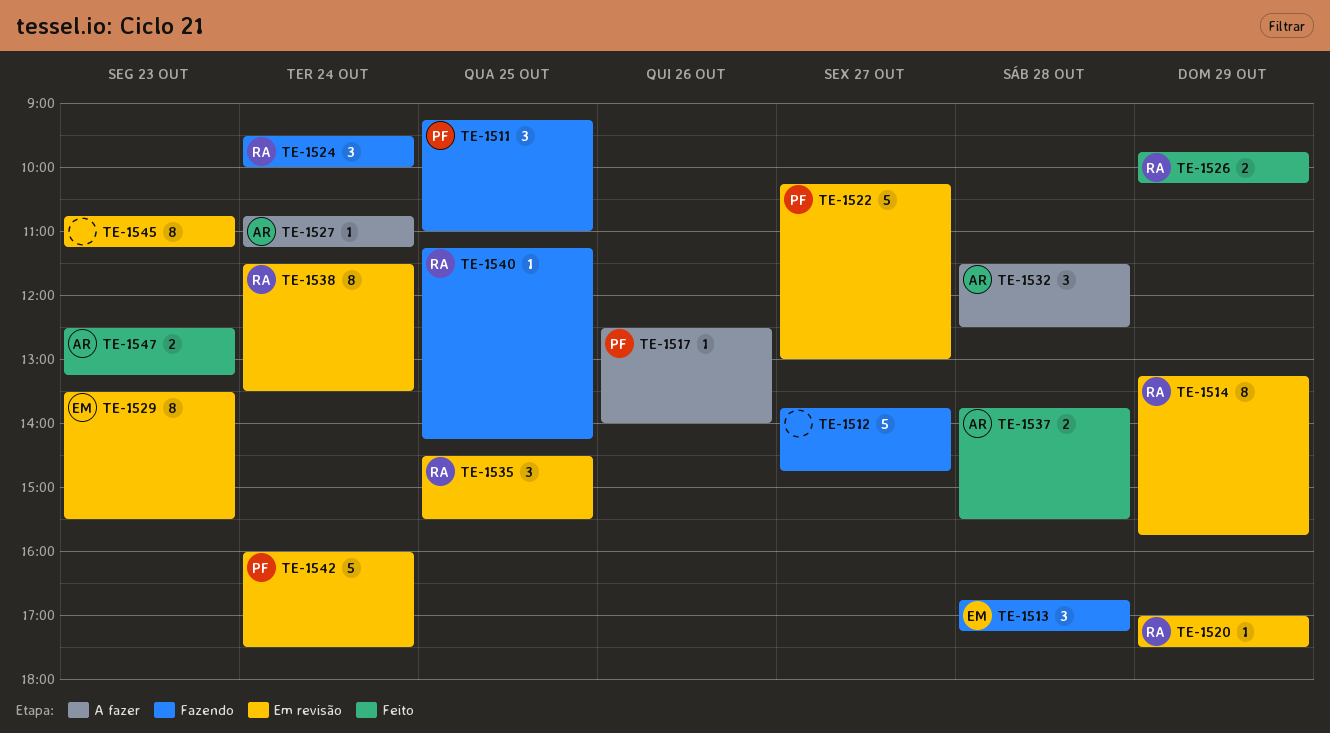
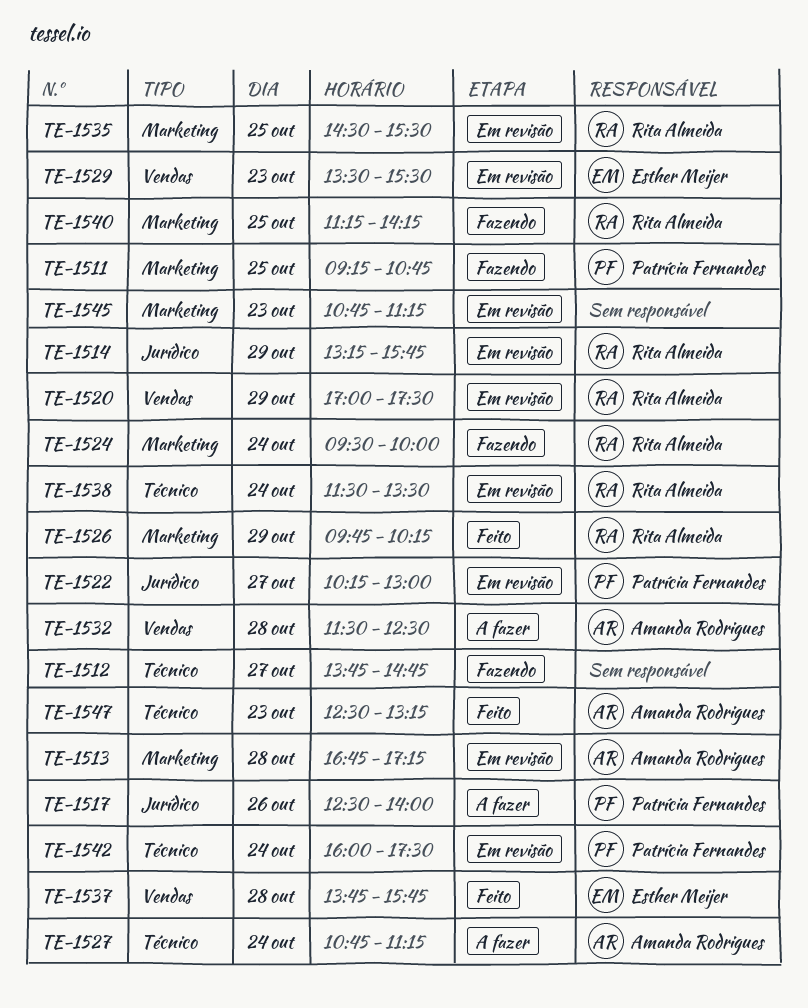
TE-1511, ends: 11:00 -> 10:45
TE-1513, status: Fazendo -> Em revisão
TE-1513, owner: Esther Meijer -> Amanda Rodrigues
TE-1537, owner: Amanda Rodrigues -> Esther Meijer
TE-1537, ends: 15:30 -> 15:45

